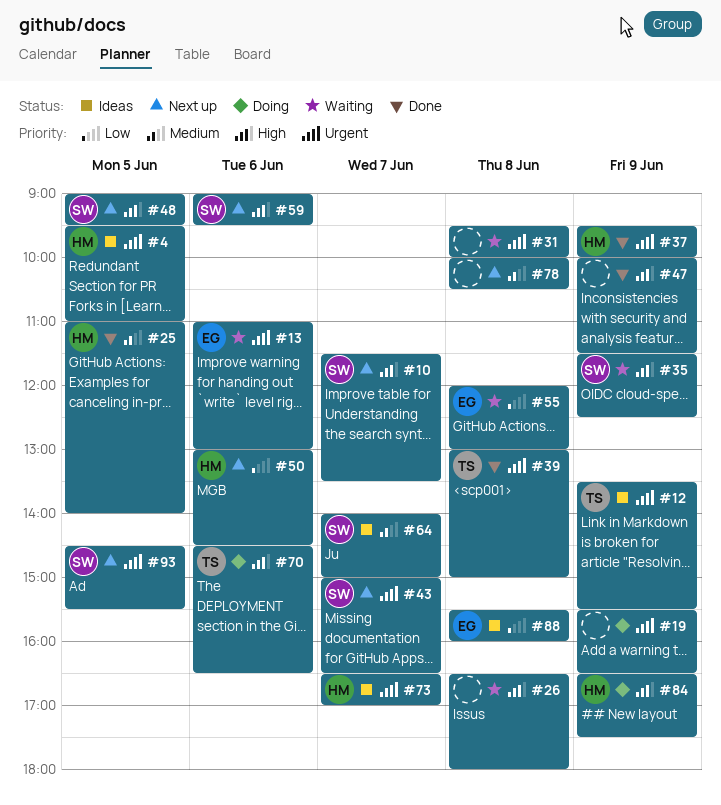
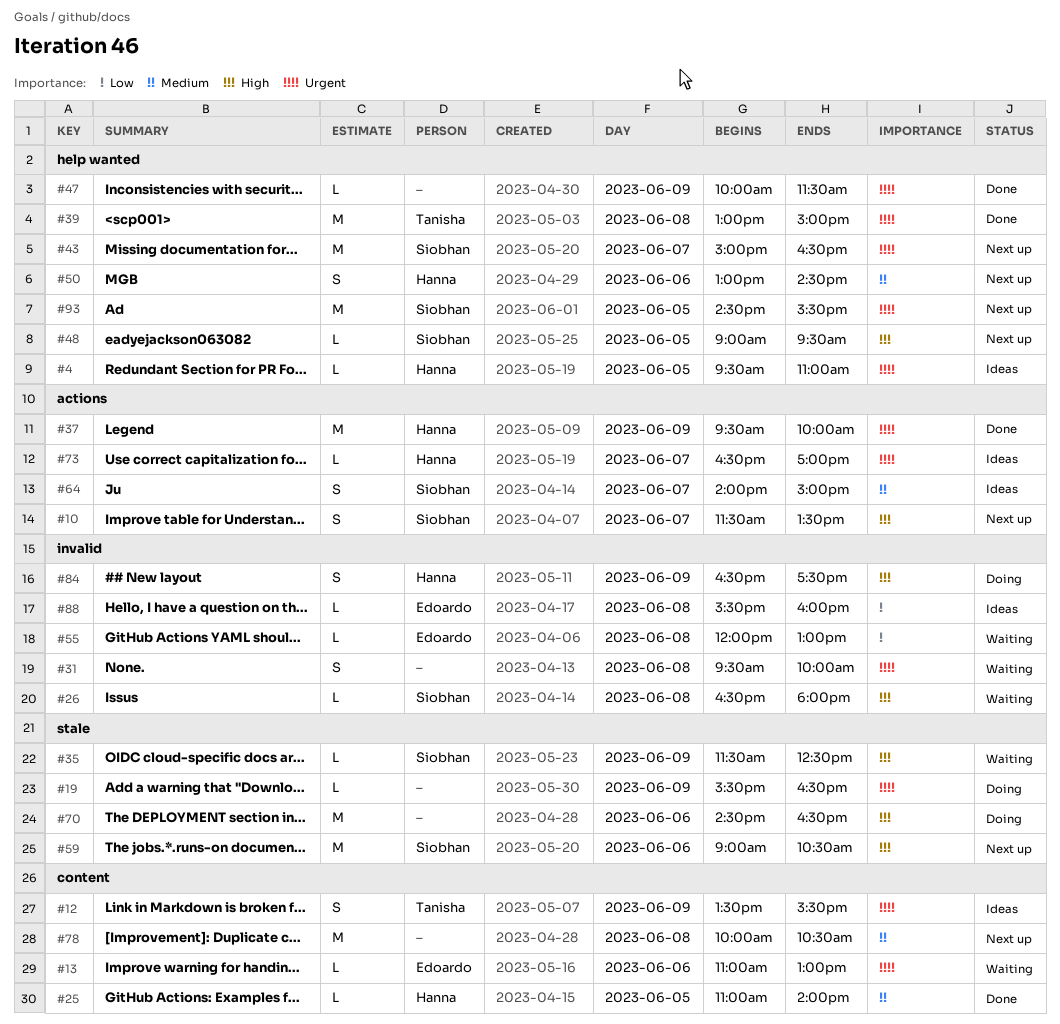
#26, owner: none -> Siobhan
#47, priority: High -> Urgent
#50, priority: Low -> Medium
#59, ends: 09:30 -> 10:30
#70, owner: Tanisha -> none

